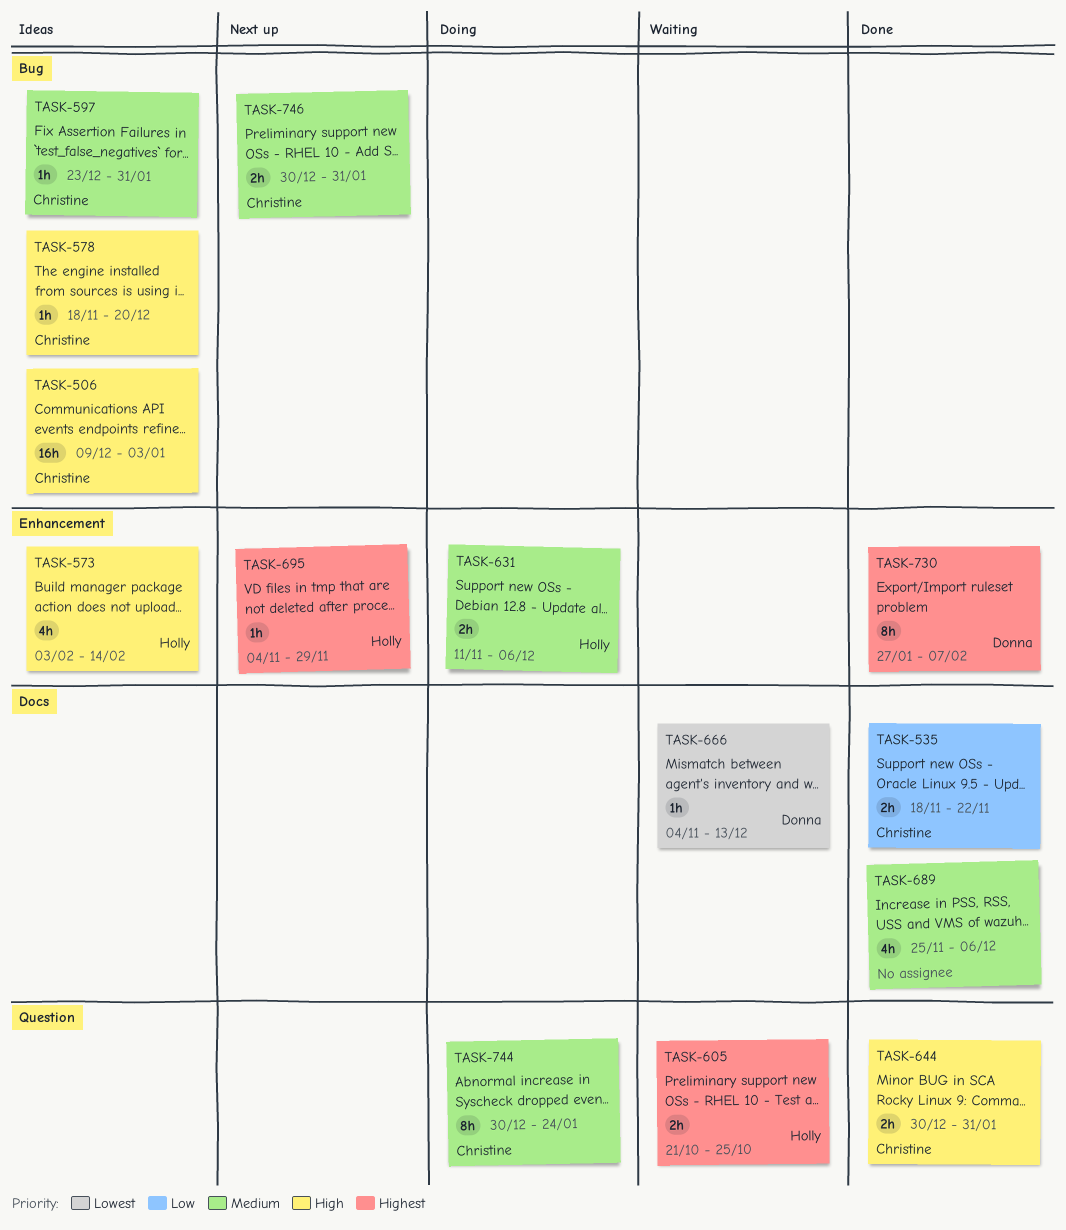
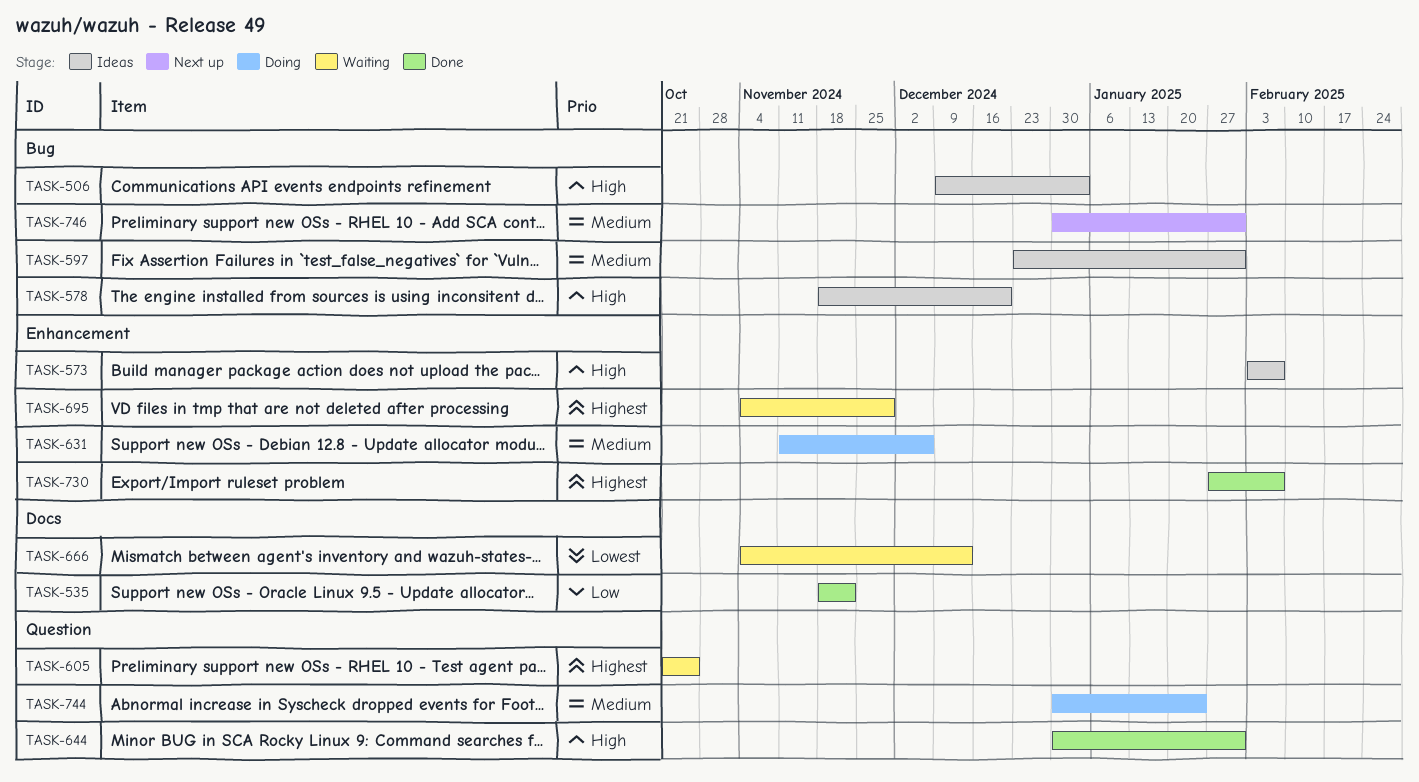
TASK-573, due: Feb 14 -> Feb 7
TASK-689: present -> none
TASK-695, status: Next up -> Waiting

